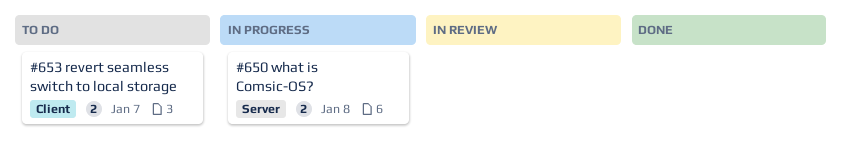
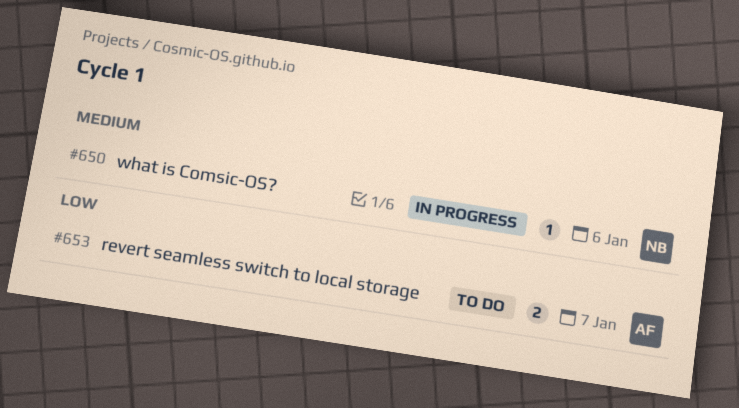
#650, estimate: 2 -> 1
#650, due: Jan 8 -> Jan 6

